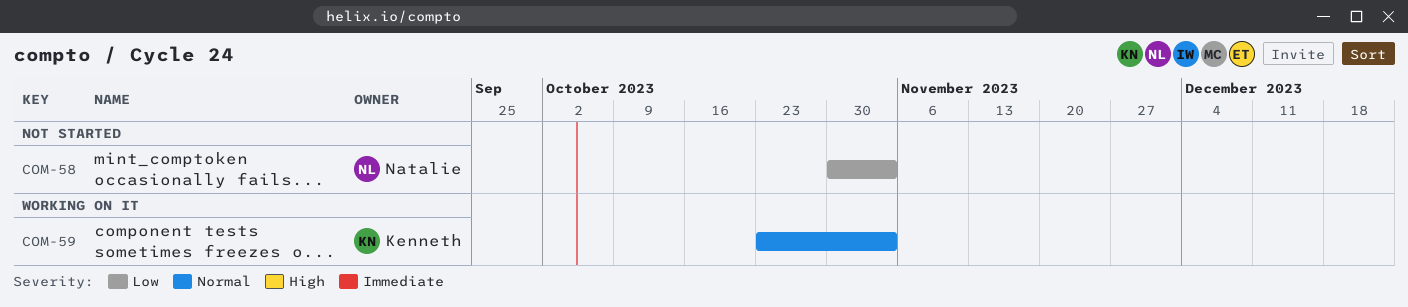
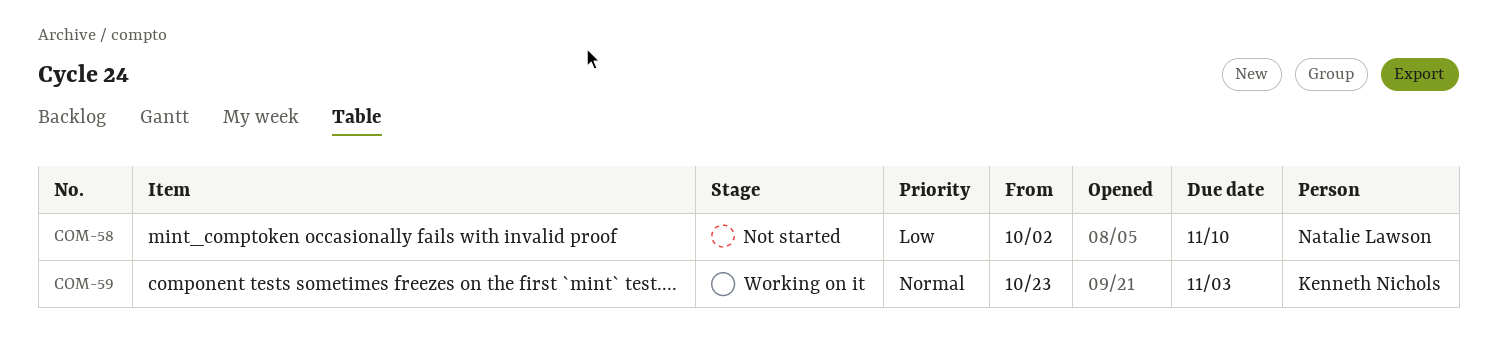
COM-58, start: Oct 30 -> Oct 2
COM-58, due: Nov 3 -> Nov 10

